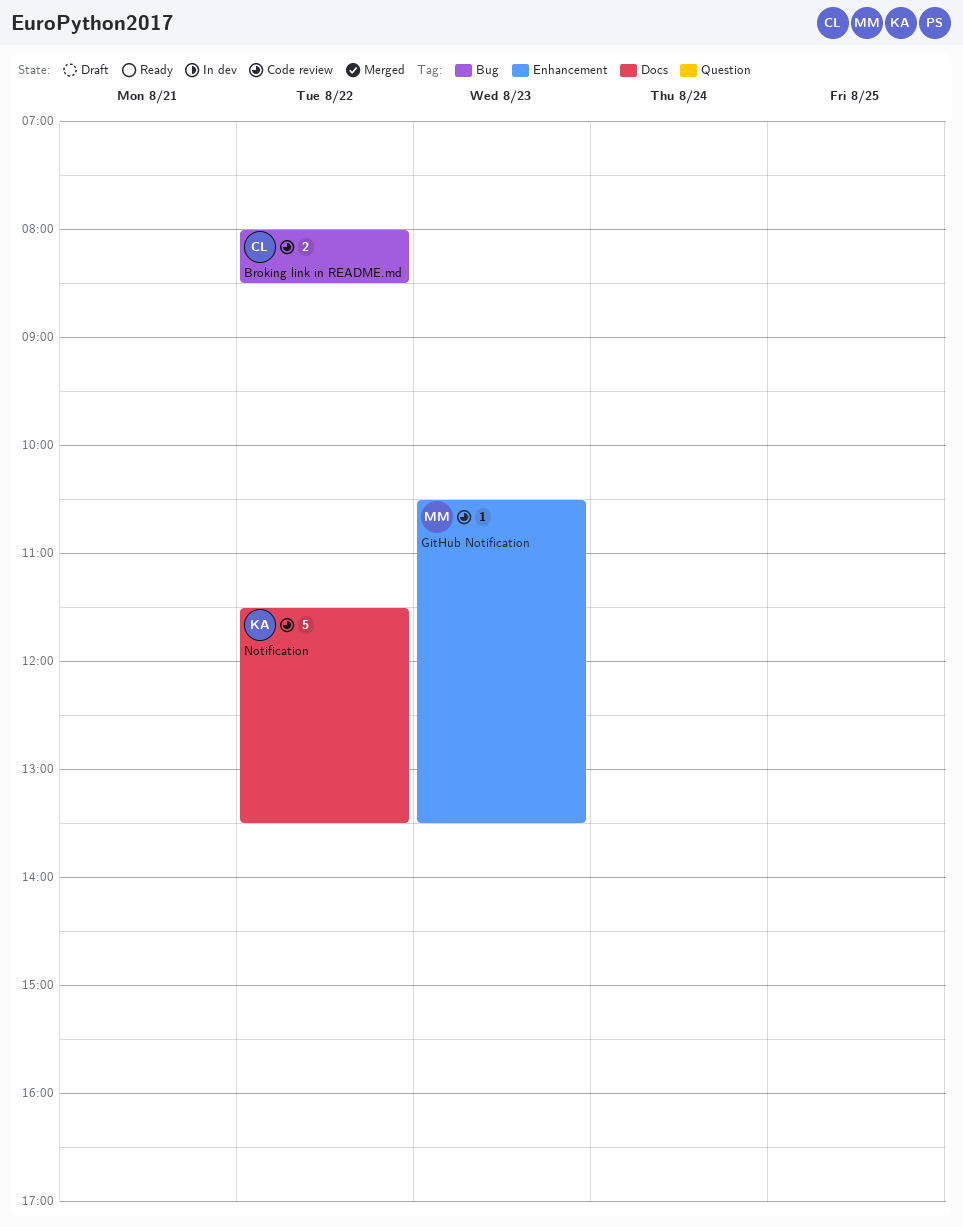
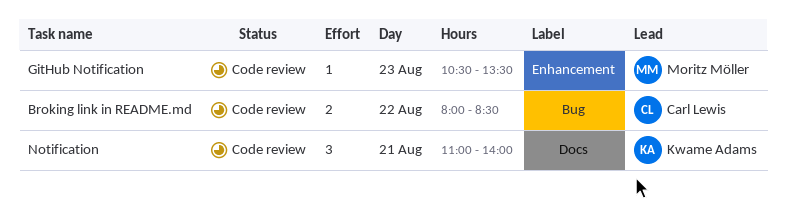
Notification, estimate: 5 -> 3
Notification, day: Aug 22 -> Aug 21
Notification, begins: 11:30 -> 11:00
Notification, ends: 13:30 -> 14:00

